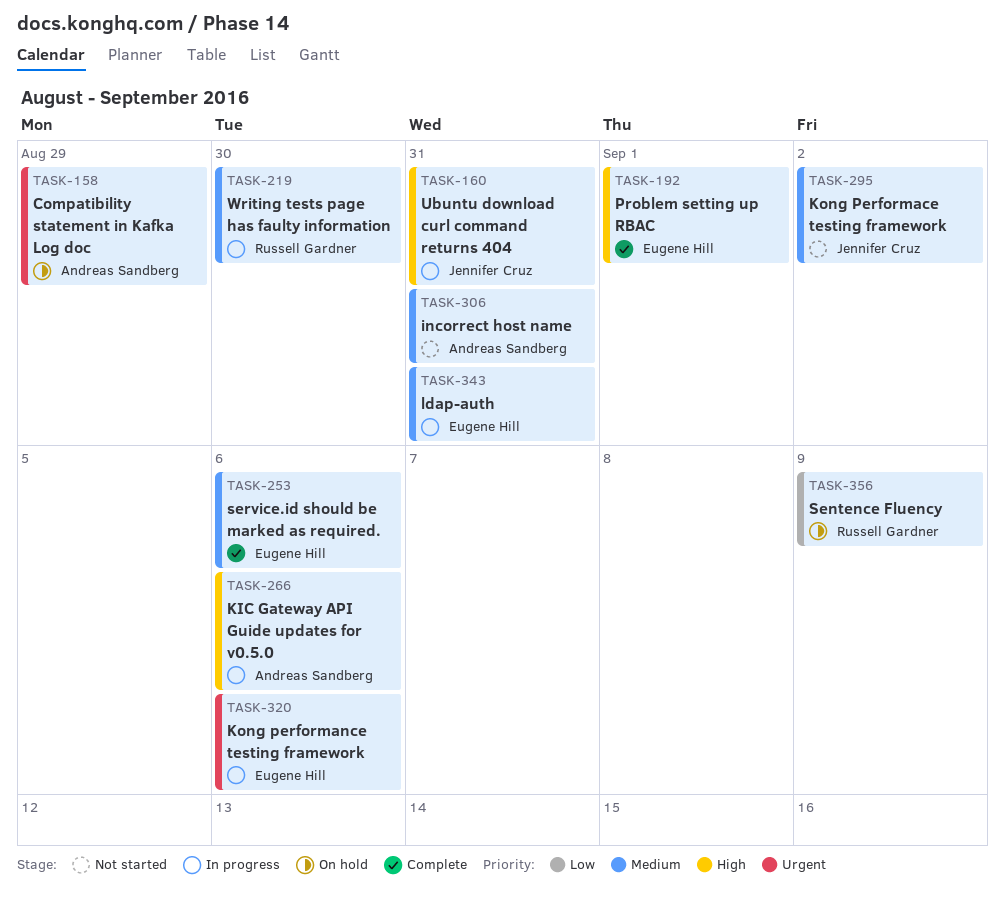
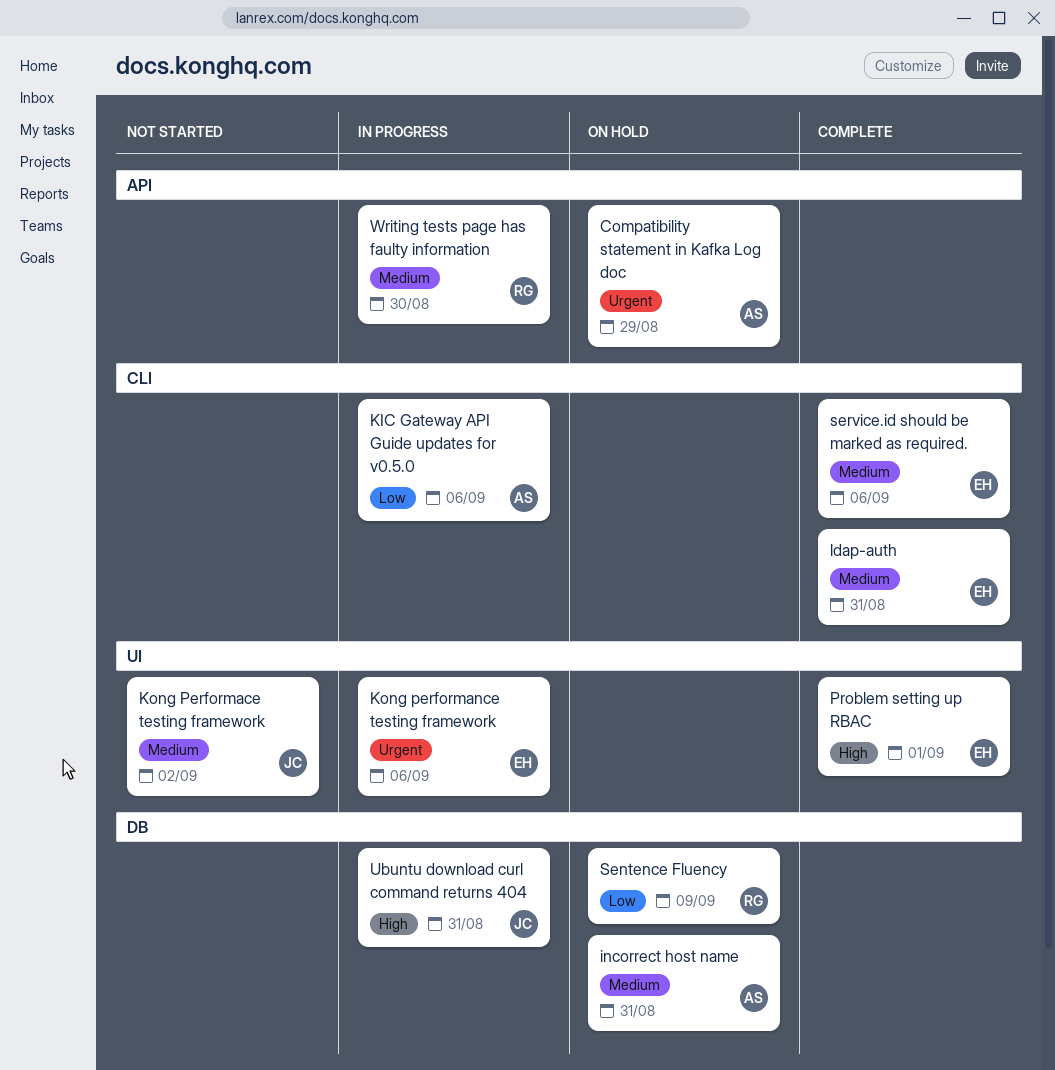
incorrect host name, status: Not started -> On hold
KIC Gateway API Guide updates for v0.5.0, priority: High -> Low
ldap-auth, status: In progress -> Complete

